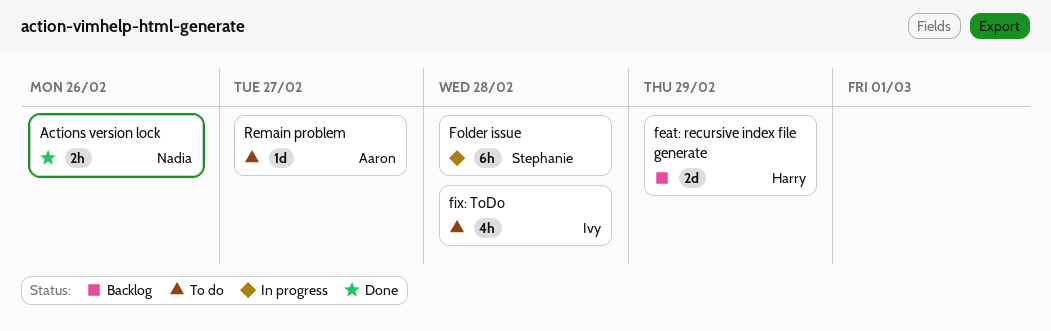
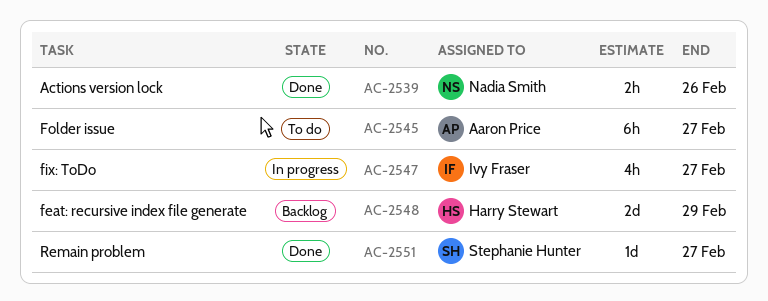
fix: ToDo, status: To do -> In progress
fix: ToDo, due: Feb 28 -> Feb 27
Folder issue, status: In progress -> To do
Folder issue, owner: Stephanie Hunter -> Aaron Price
Folder issue, due: Feb 28 -> Feb 27
Remain problem, status: To do -> Done
Remain problem, owner: Aaron Price -> Stephanie Hunter

